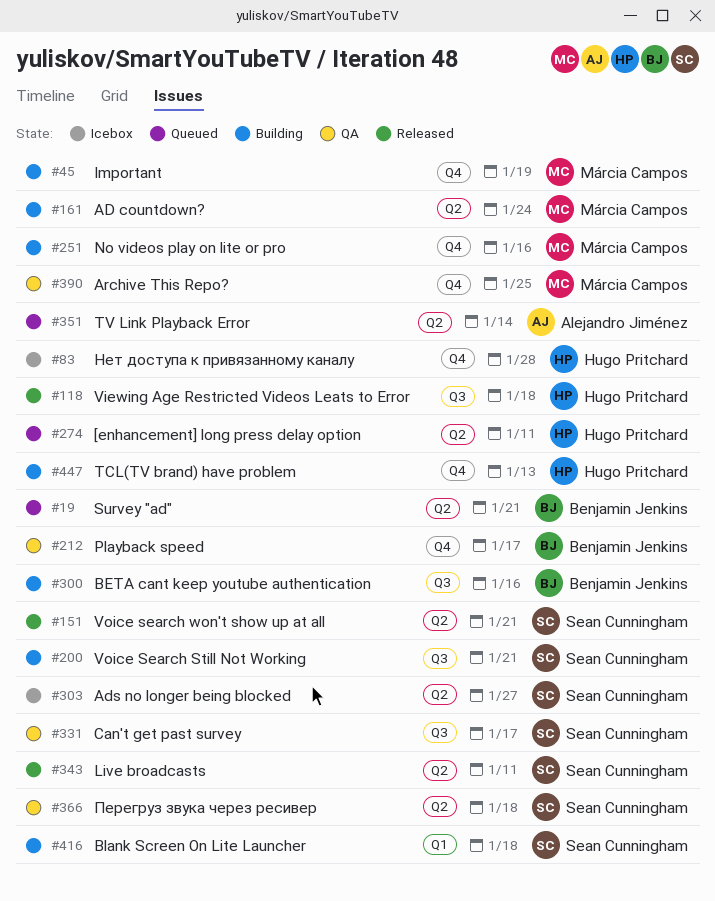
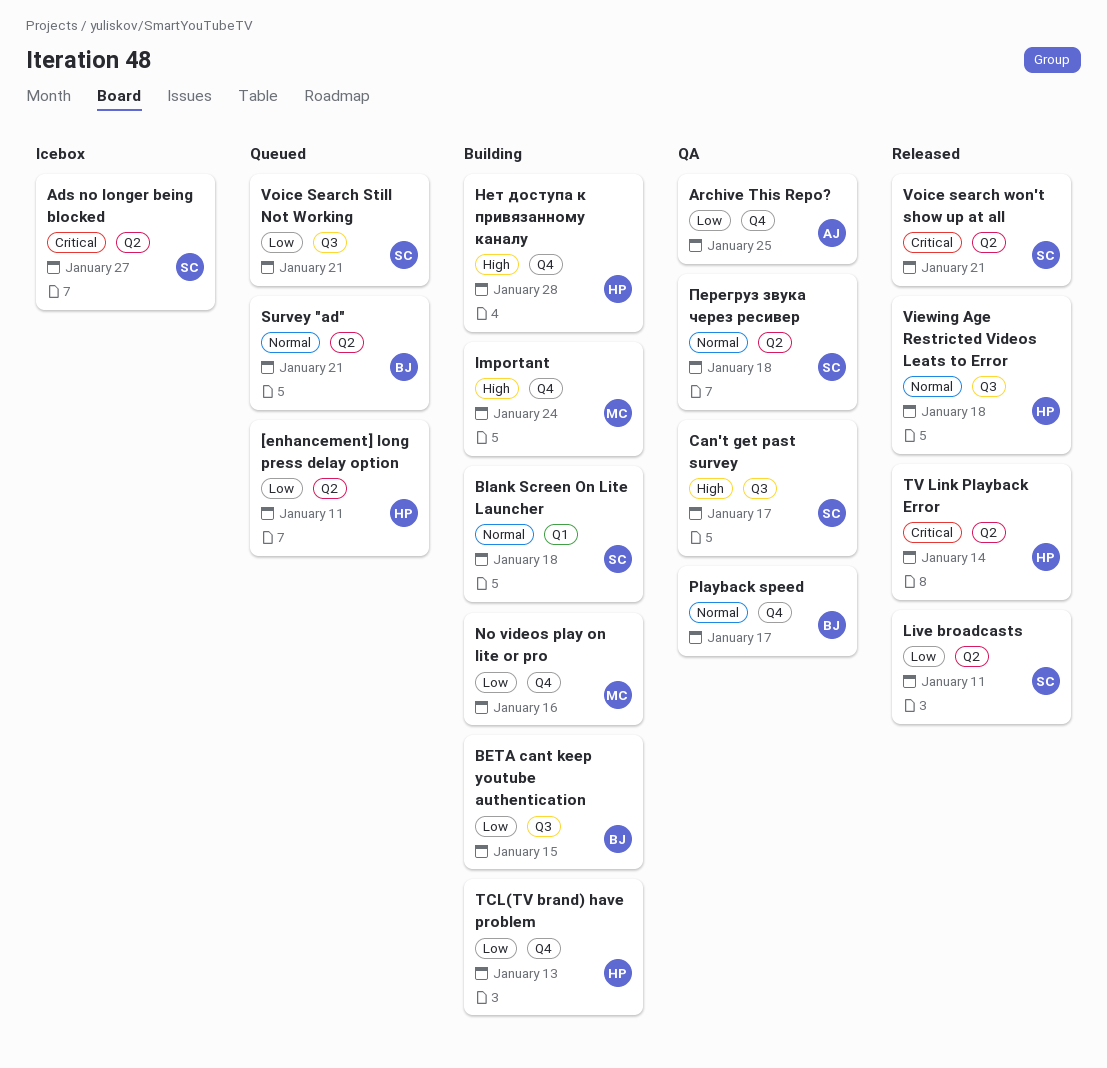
AD countdown?: present -> none
Archive This Repo?, owner: Márcia Campos -> Alejandro Jiménez
BETA cant keep youtube authentication, due: Jan 16 -> Jan 15
Important, due: Jan 19 -> Jan 24
TV Link Playback Error, status: Queued -> Released
TV Link Playback Error, owner: Alejandro Jiménez -> Hugo Pritchard
Voice Search Still Not Working, status: Building -> Queued
Нет доступа к привязанному каналу, status: Icebox -> Building

